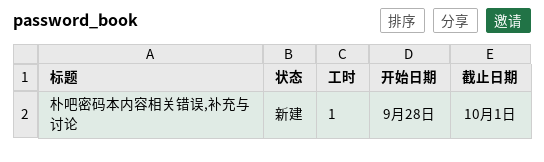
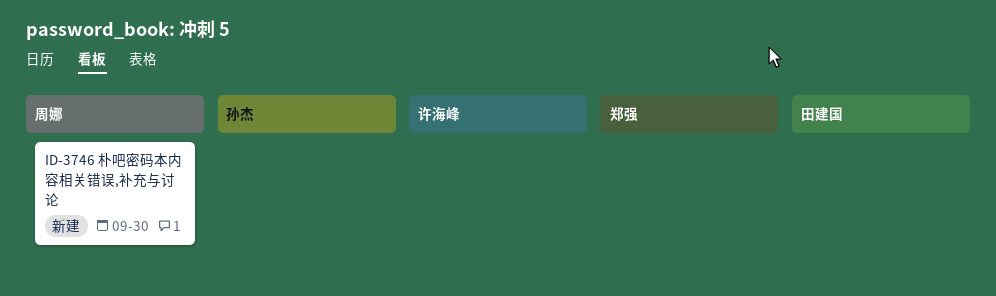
朴吧密码本内容相关错误,补充与讨论, due: Oct 1 -> Sep 30

